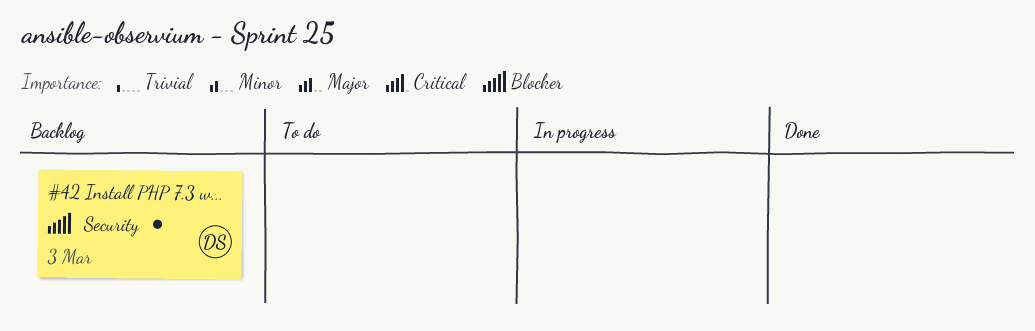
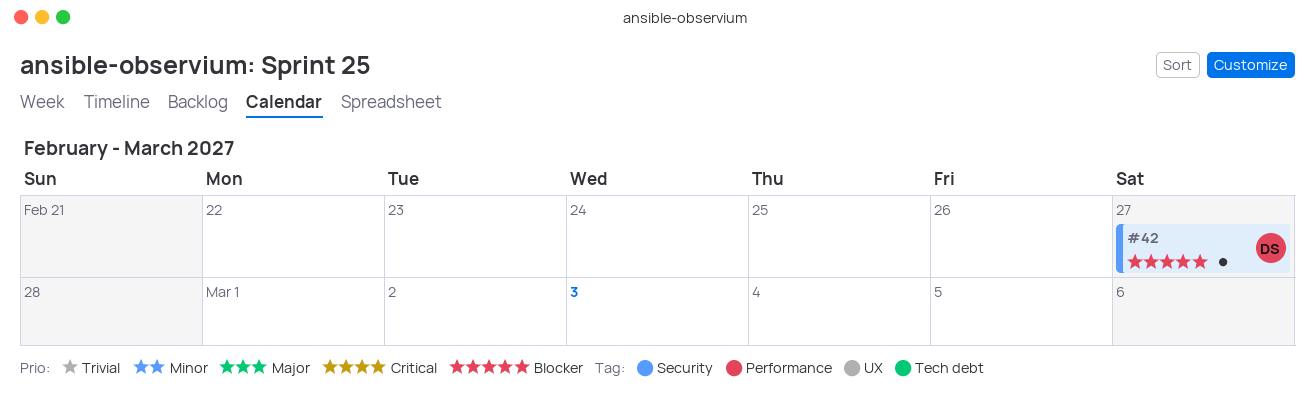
#42, due: Mar 3 -> Feb 27

